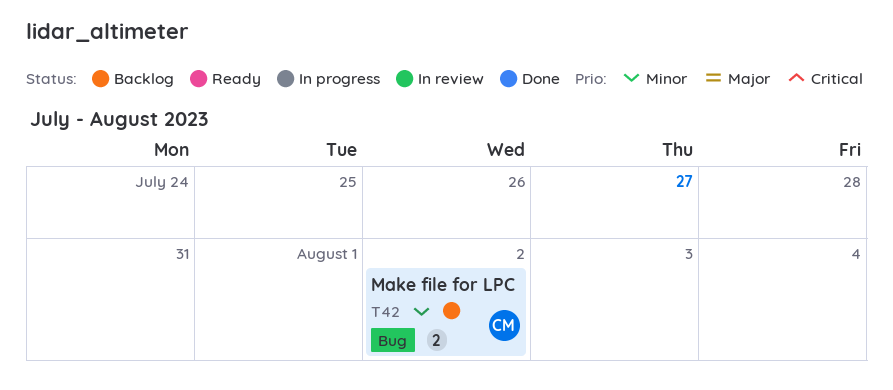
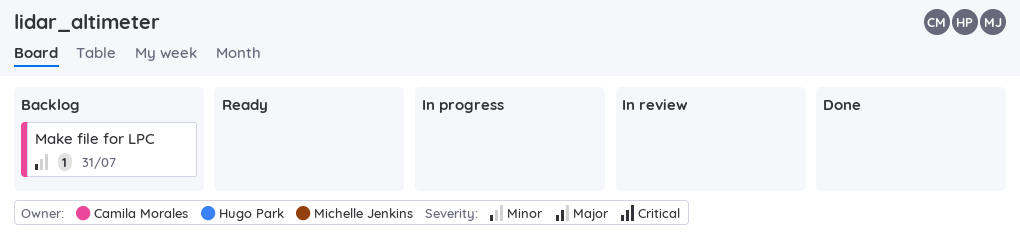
Make file for LPC, estimate: 2 -> 1
Make file for LPC, due: Aug 2 -> Jul 31

